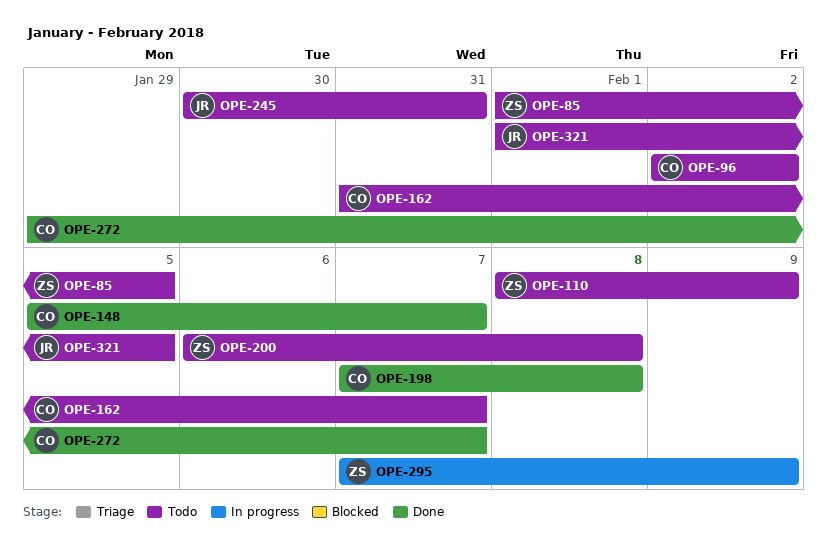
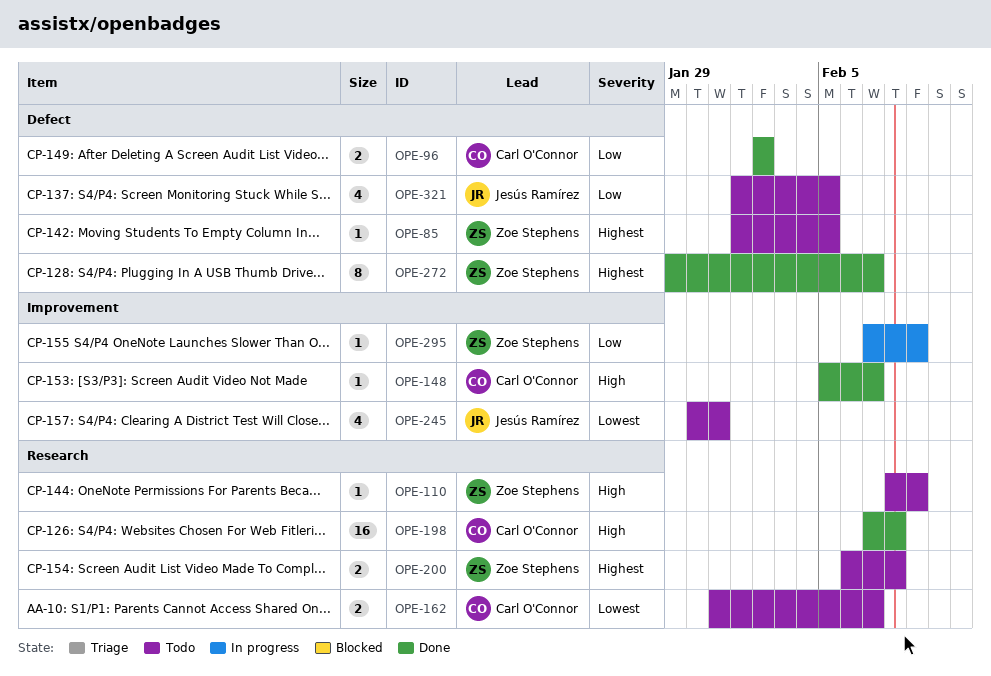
OPE-96, status: Todo -> Done
OPE-272, owner: Carl O'Connor -> Zoe Stephens

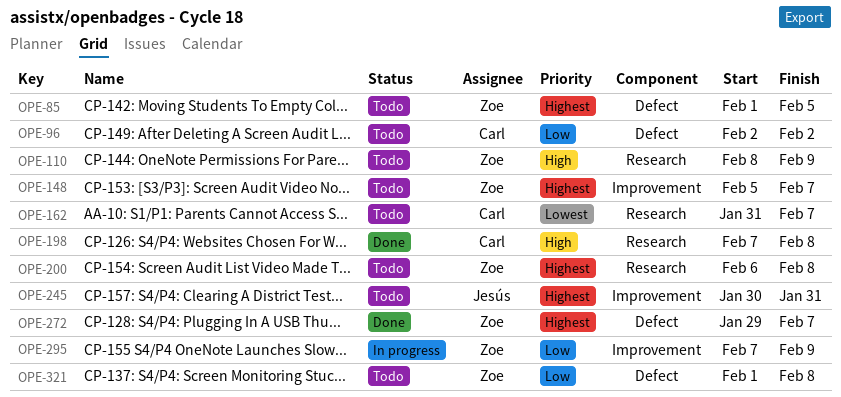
OPE-96, status: Done -> Todo
OPE-148, status: Done -> Todo
OPE-148, owner: Carl O'Connor -> Zoe Stephens
OPE-148, priority: High -> Highest
OPE-245, priority: Lowest -> Highest
OPE-321, owner: Jesús Ramírez -> Zoe Stephens
OPE-321, due: Feb 5 -> Feb 8

